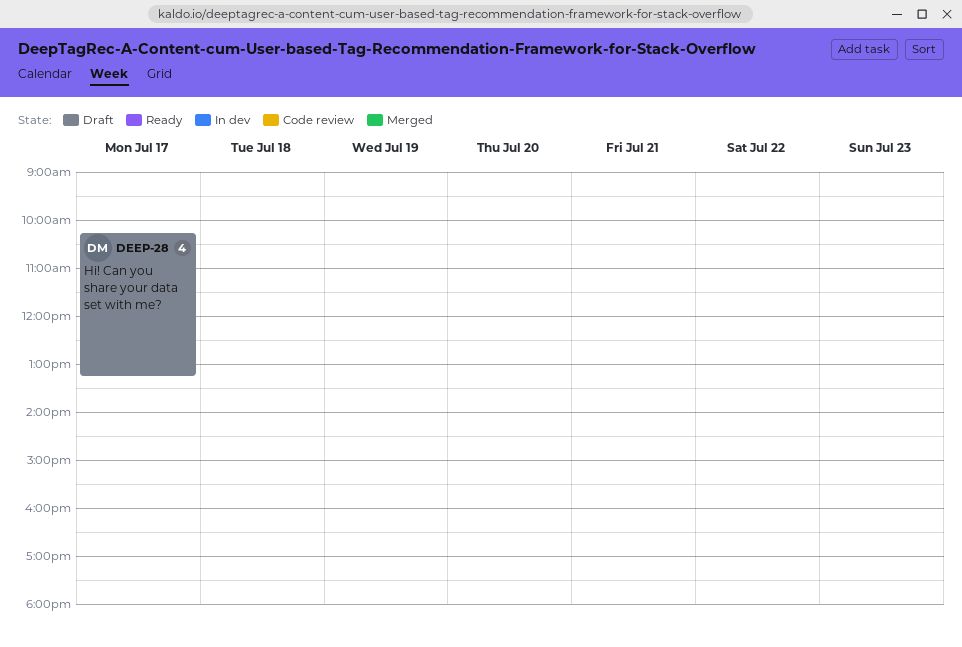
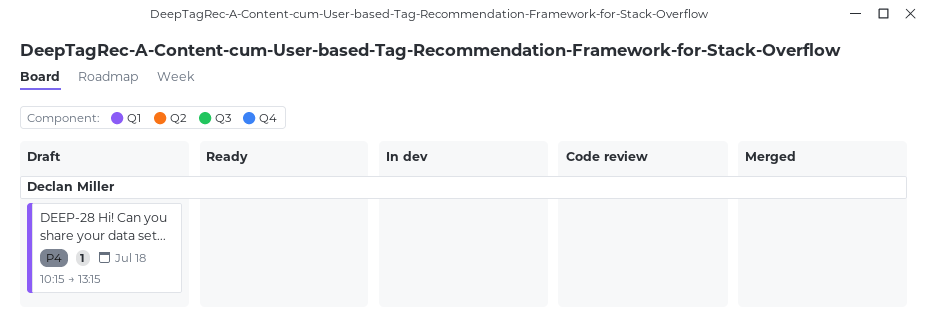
DEEP-28, estimate: 4 -> 1
DEEP-28, day: Jul 17 -> Jul 18

